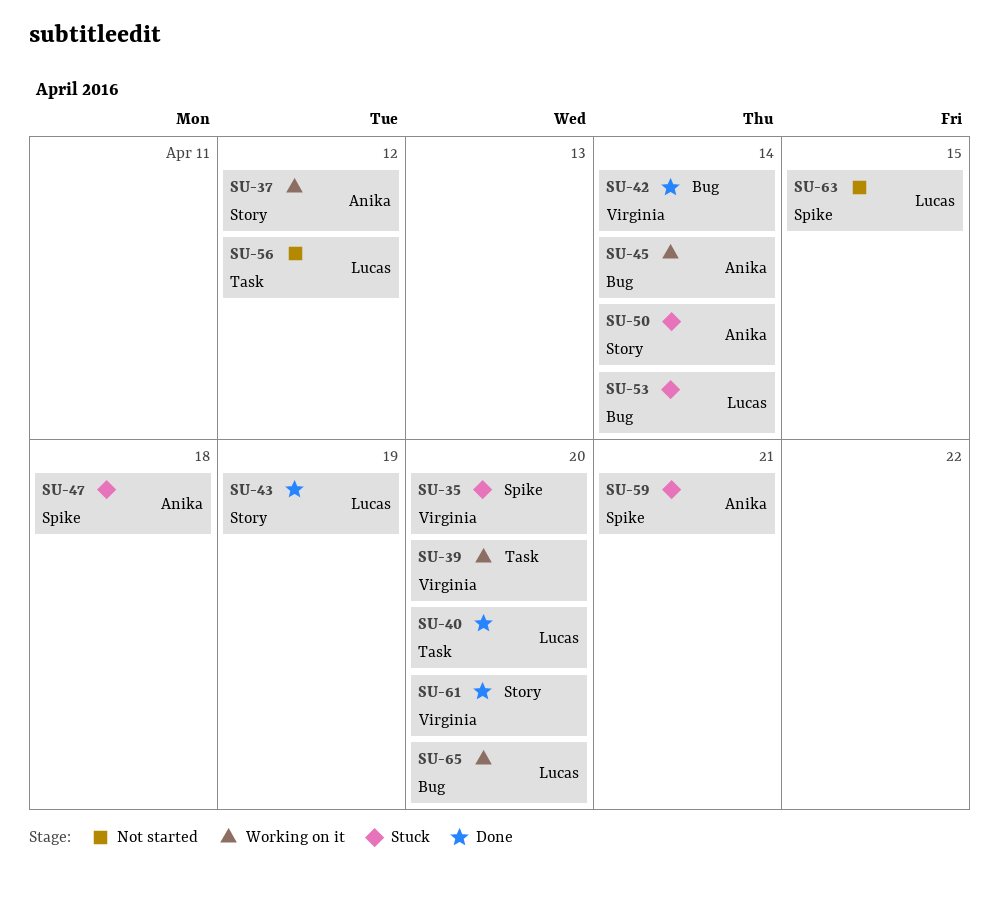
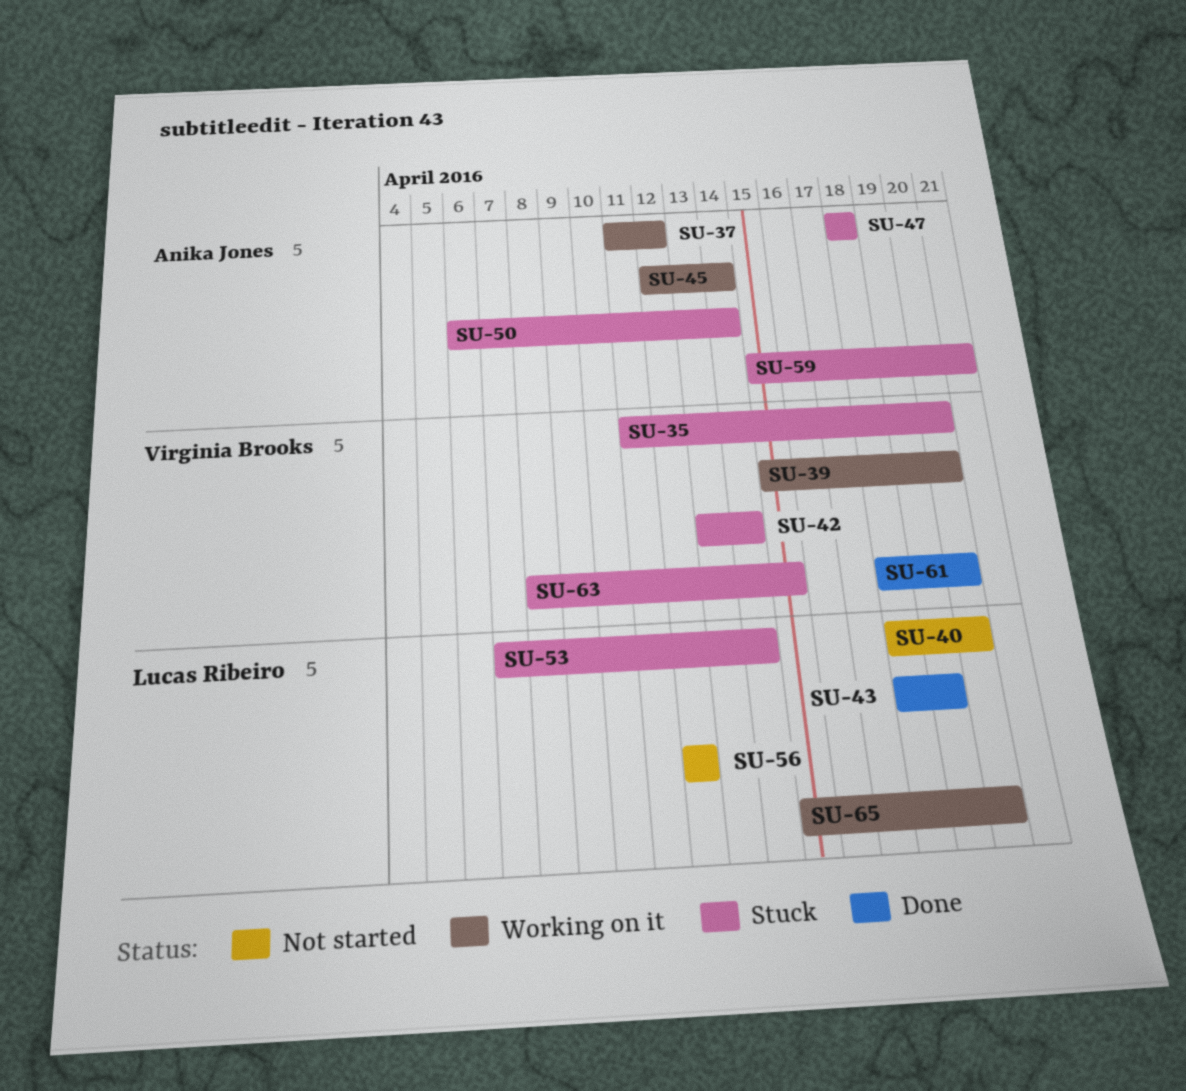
SU-40, status: Done -> Not started
SU-42, status: Done -> Stuck
SU-63, status: Not started -> Stuck
SU-63, owner: Lucas Ribeiro -> Virginia Brooks

